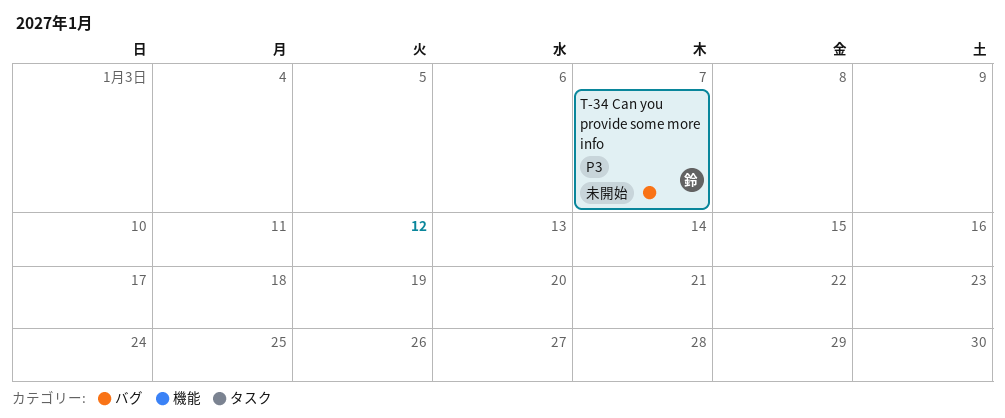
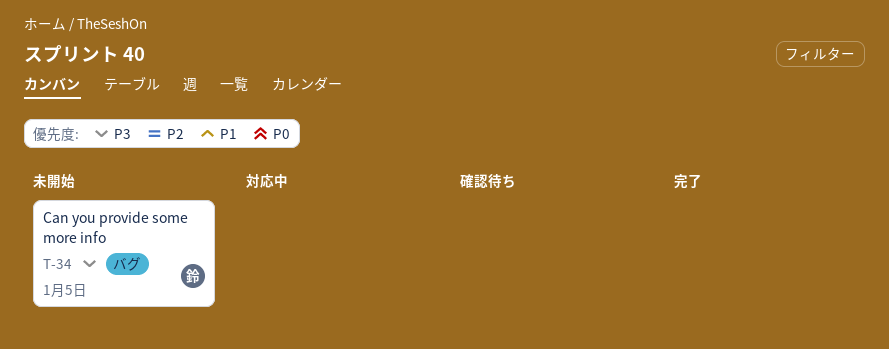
T-34, due: Jan 7 -> Jan 5

